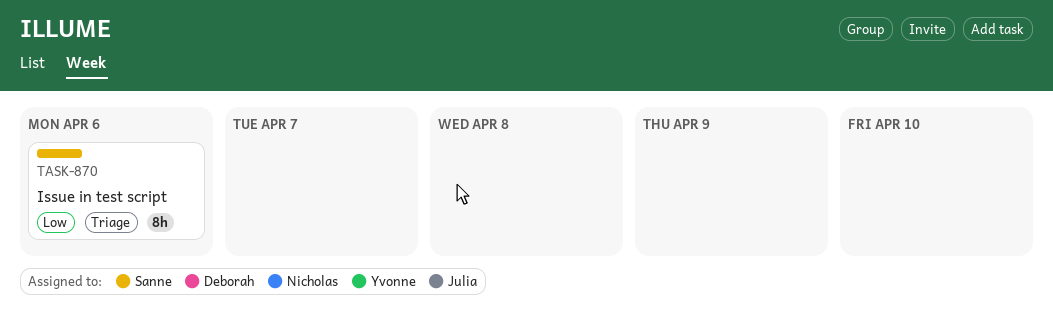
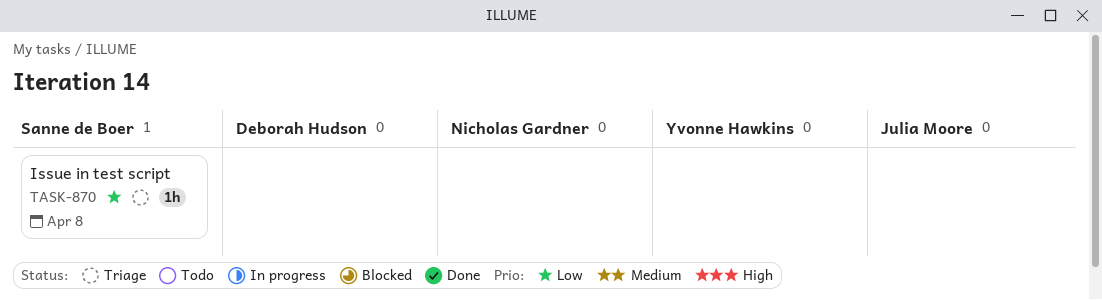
TASK-870, estimate: 8h -> 1h
TASK-870, due: Apr 6 -> Apr 8

